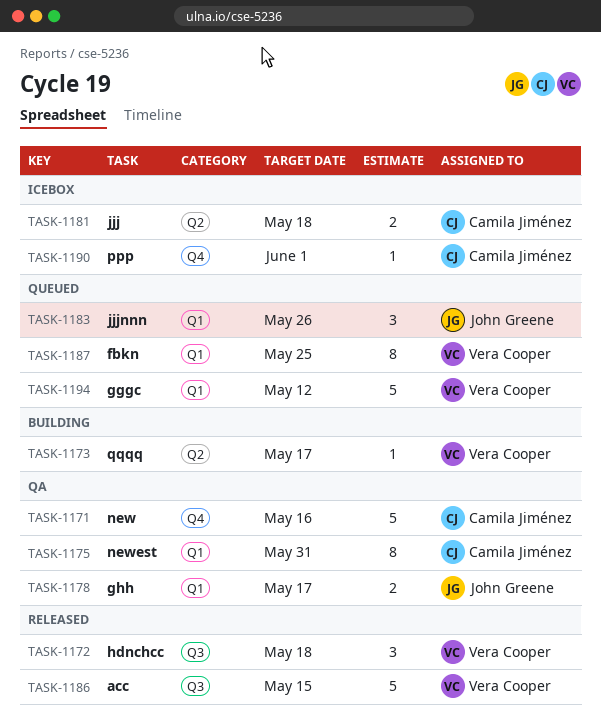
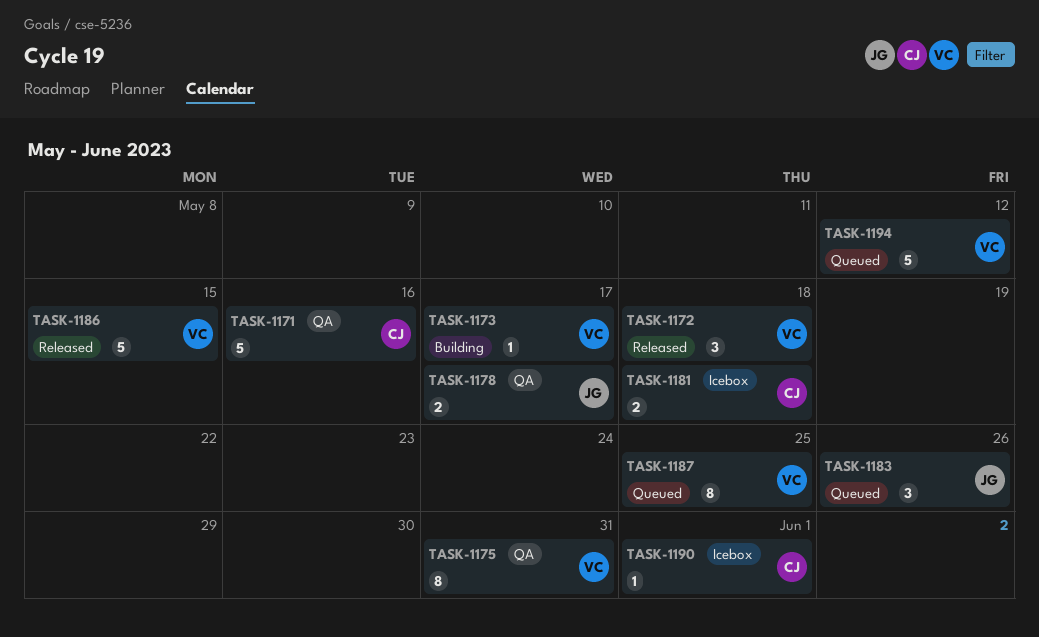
TASK-1175, owner: Camila Jiménez -> Vera Cooper

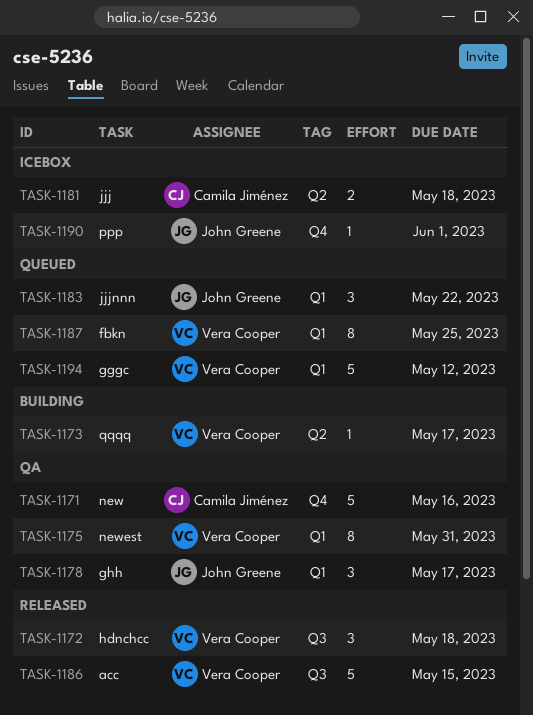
TASK-1178, estimate: 2 -> 3
TASK-1183, due: May 26 -> May 22
TASK-1190, owner: Camila Jiménez -> John Greene

